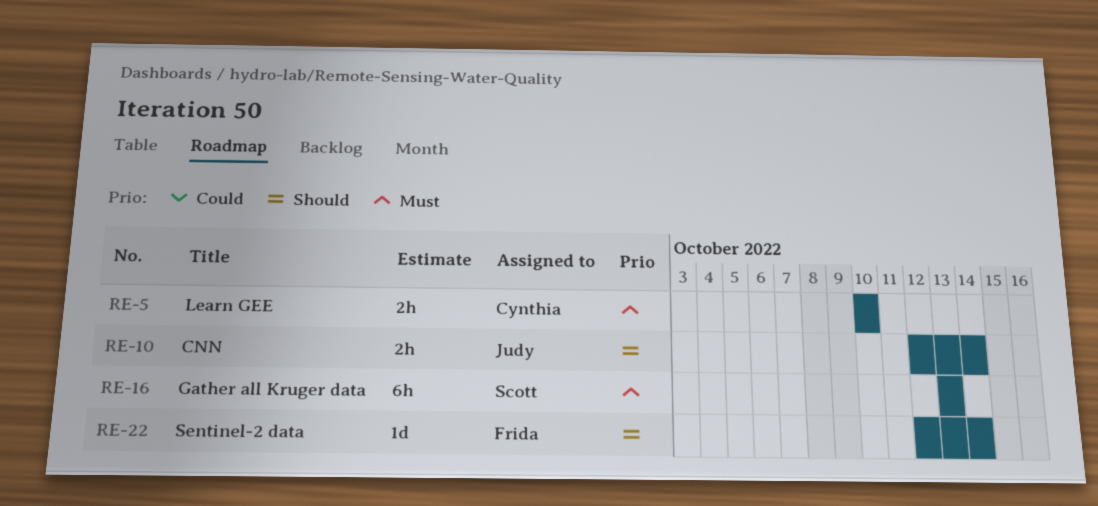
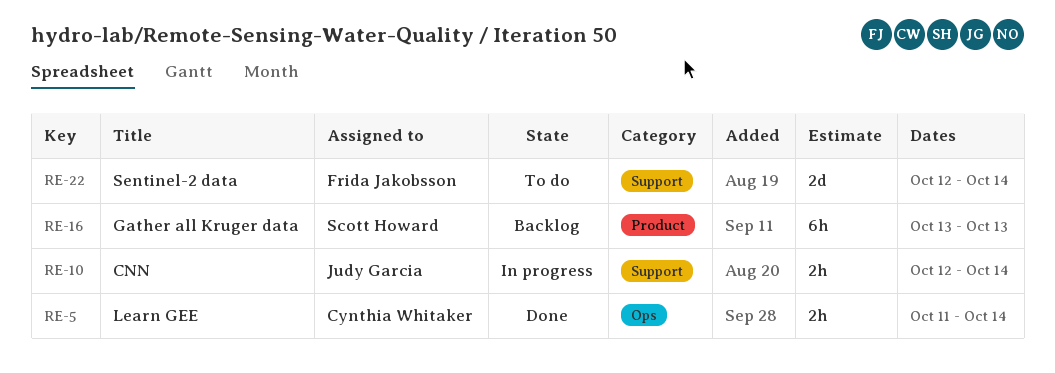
RE-5, start: Oct 10 -> Oct 11
RE-5, due: Oct 10 -> Oct 14
RE-22, estimate: 1d -> 2d

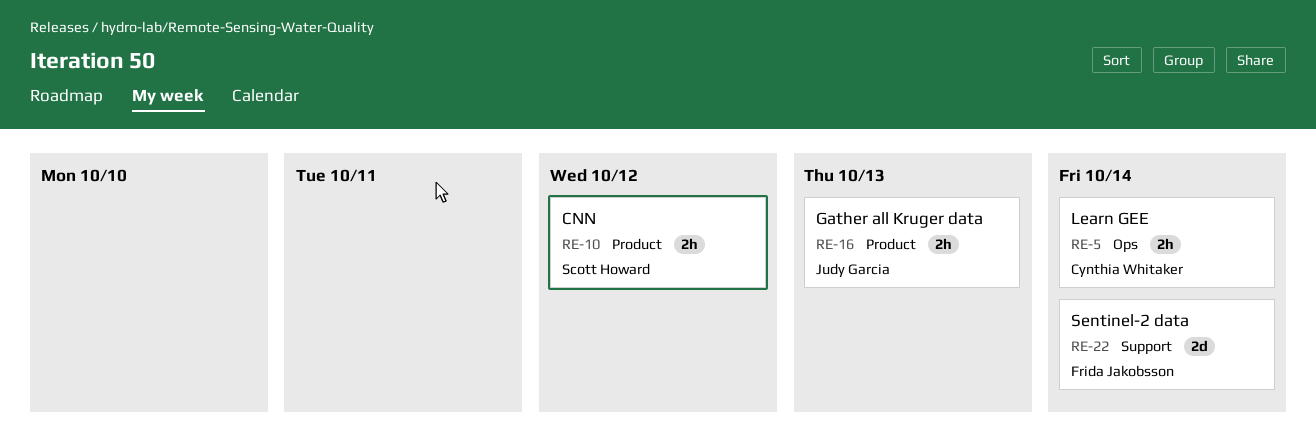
RE-10, owner: Judy Garcia -> Scott Howard
RE-10, label: Support -> Product
RE-10, due: Oct 14 -> Oct 12
RE-16, owner: Scott Howard -> Judy Garcia
RE-16, estimate: 6h -> 2h

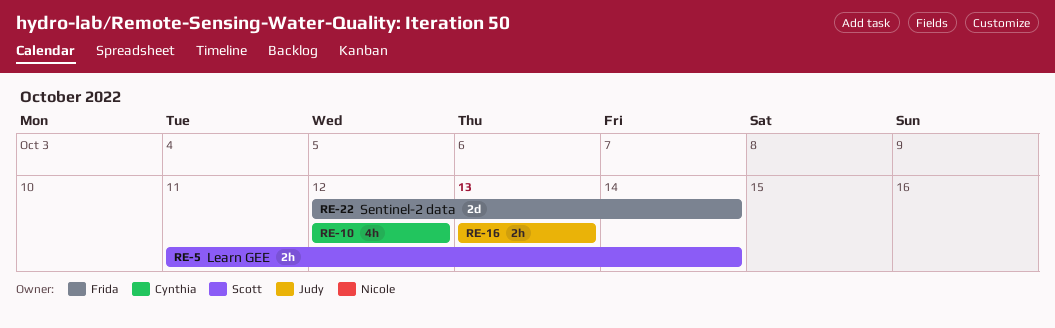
RE-5, owner: Cynthia Whitaker -> Scott Howard
RE-10, owner: Scott Howard -> Cynthia Whitaker
RE-10, estimate: 2h -> 4h

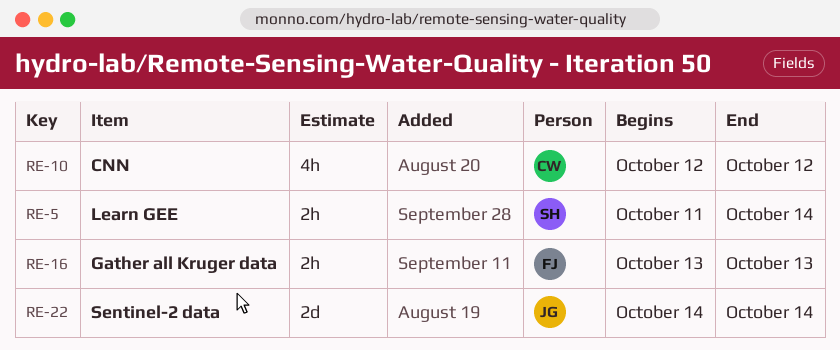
RE-16, owner: Judy -> Frida
RE-22, owner: Frida -> Judy
RE-22, start: Oct 12 -> Oct 14

